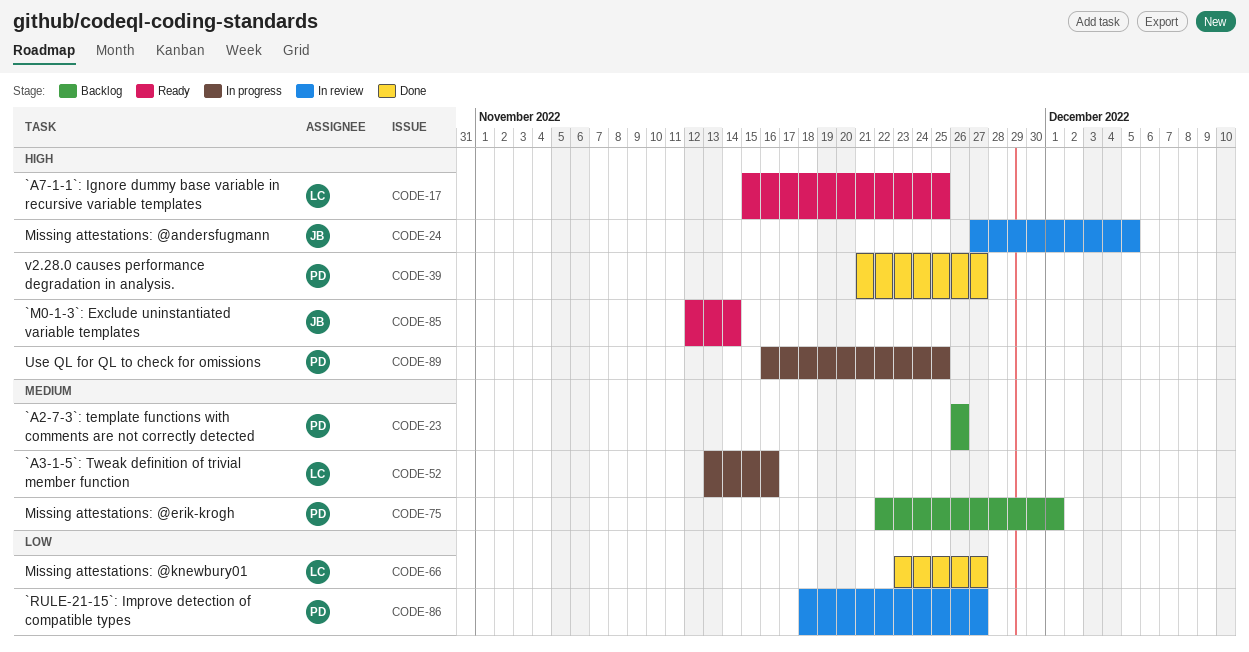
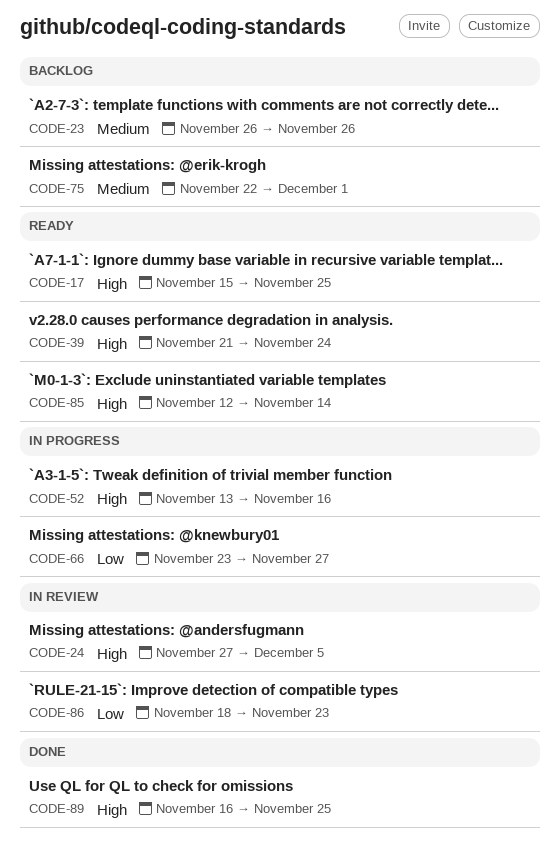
CODE-39, status: Done -> Ready
CODE-39, due: Nov 27 -> Nov 24
CODE-52, priority: Medium -> High
CODE-66, status: Done -> In progress
CODE-86, due: Nov 27 -> Nov 23
CODE-89, status: In progress -> Done

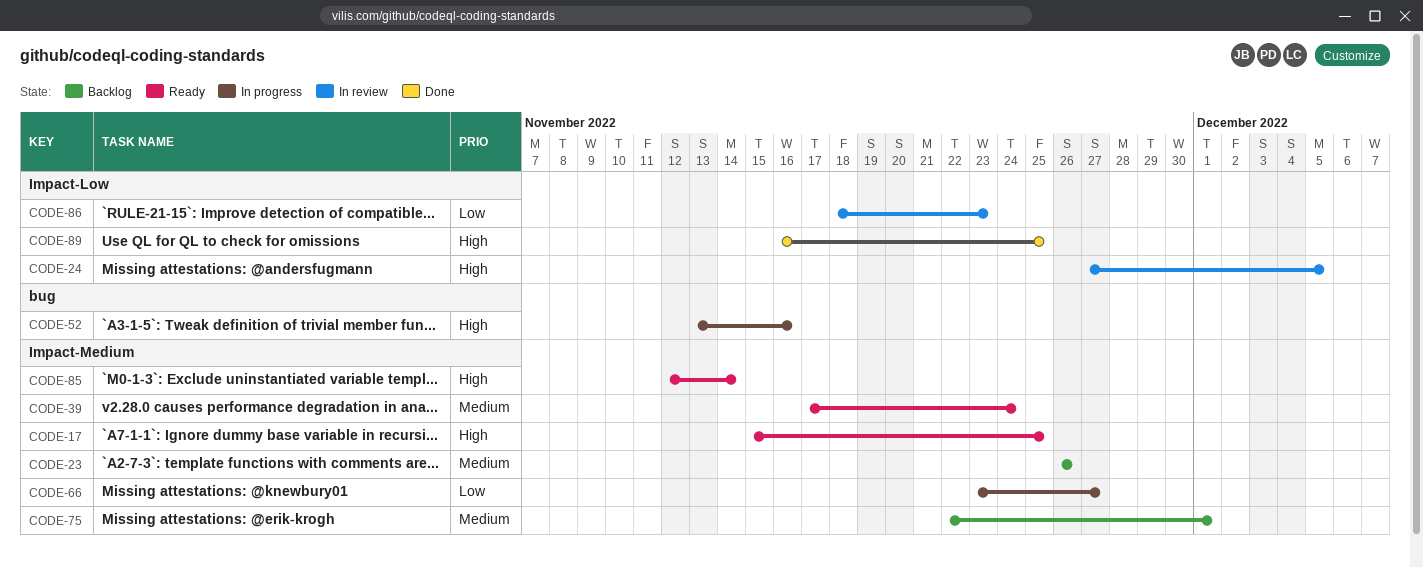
CODE-39, priority: High -> Medium
CODE-39, start: Nov 21 -> Nov 17

